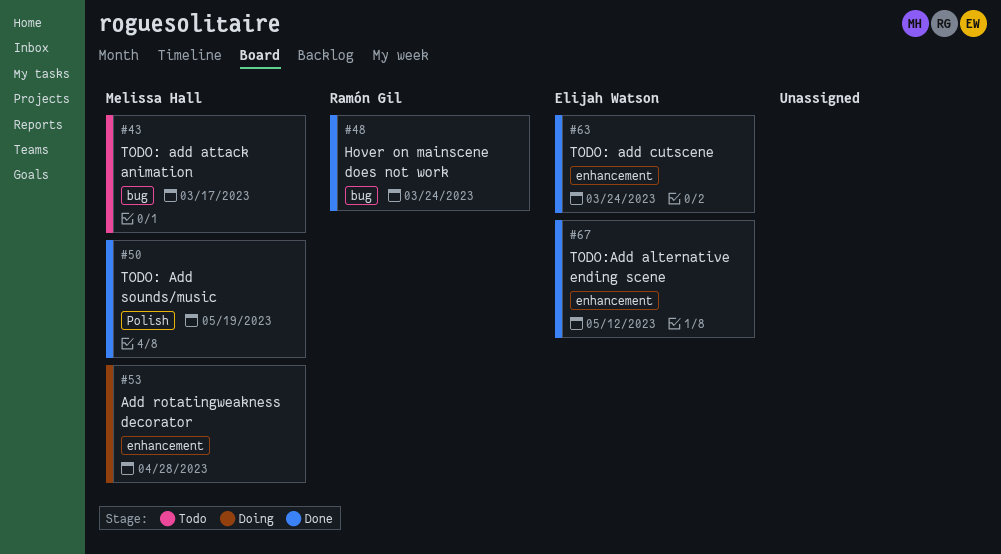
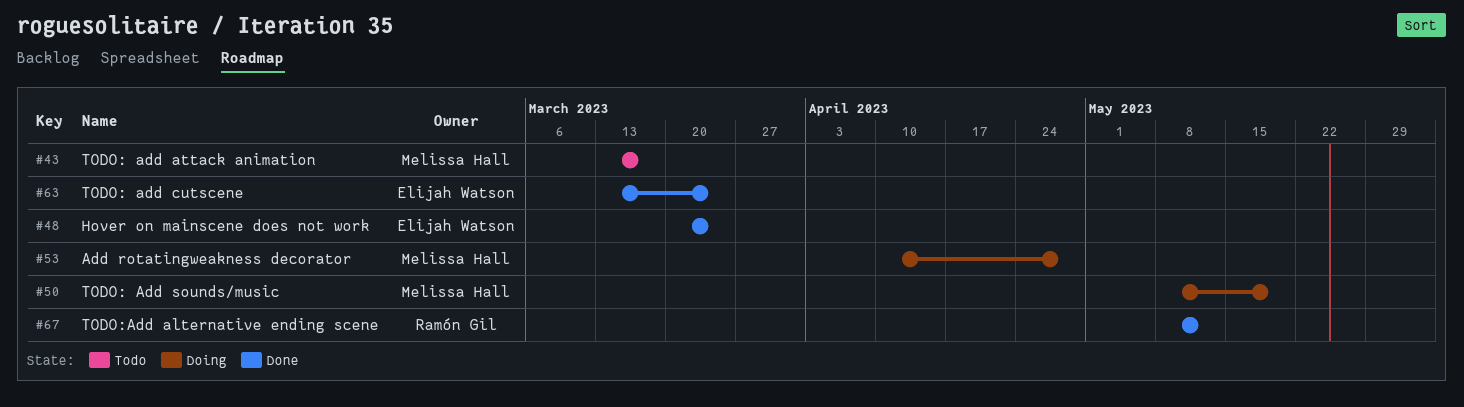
#48, owner: Ramón Gil -> Elijah Watson
#50, status: Done -> Doing
#67, owner: Elijah Watson -> Ramón Gil

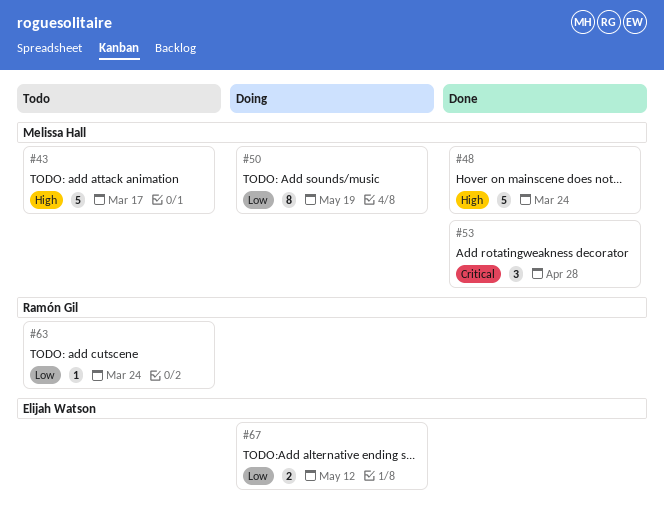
#48, owner: Elijah Watson -> Melissa Hall
#53, status: Doing -> Done
#63, status: Done -> Todo
#63, owner: Elijah Watson -> Ramón Gil
#67, status: Done -> Doing
#67, owner: Ramón Gil -> Elijah Watson

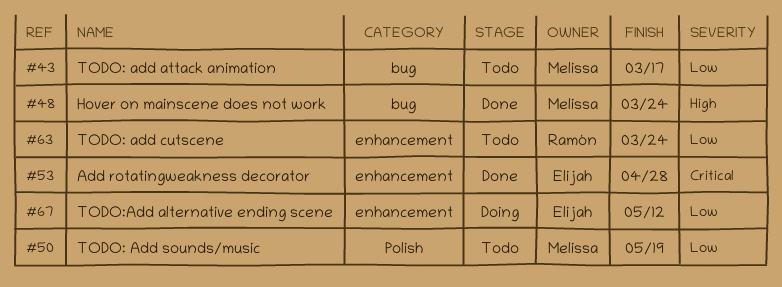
#43, priority: High -> Low
#50, status: Doing -> Todo
#53, owner: Melissa Hall -> Elijah Watson

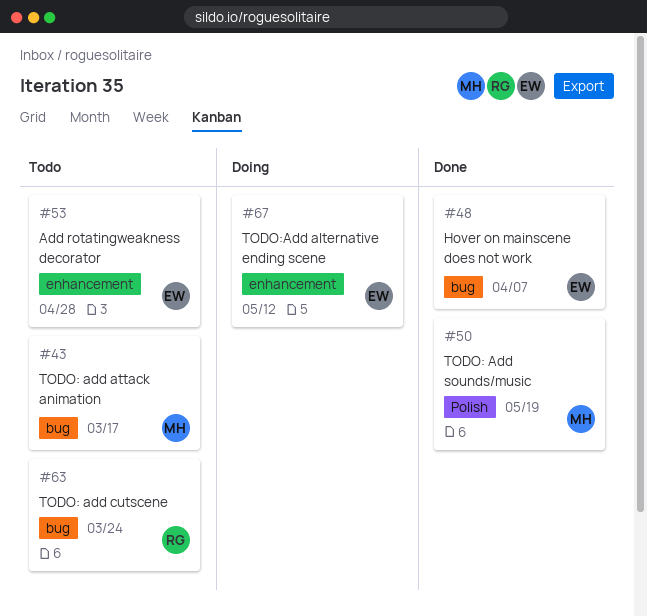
#48, owner: Melissa -> Elijah
#48, due: Mar 24 -> Apr 7
#50, status: Todo -> Done
#53, status: Done -> Todo
#63, label: enhancement -> bug

